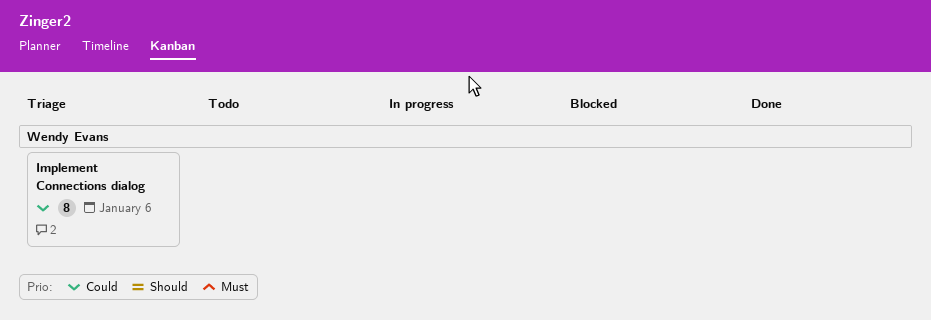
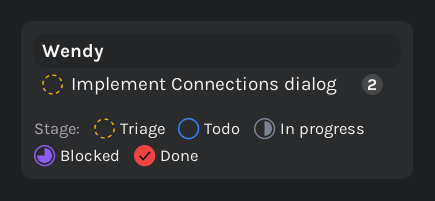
Implement Connections dialog, estimate: 8 -> 2

